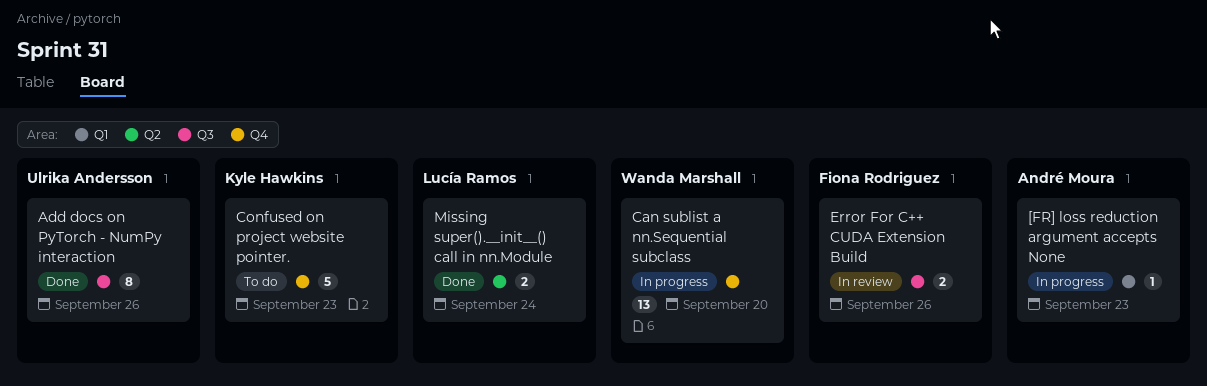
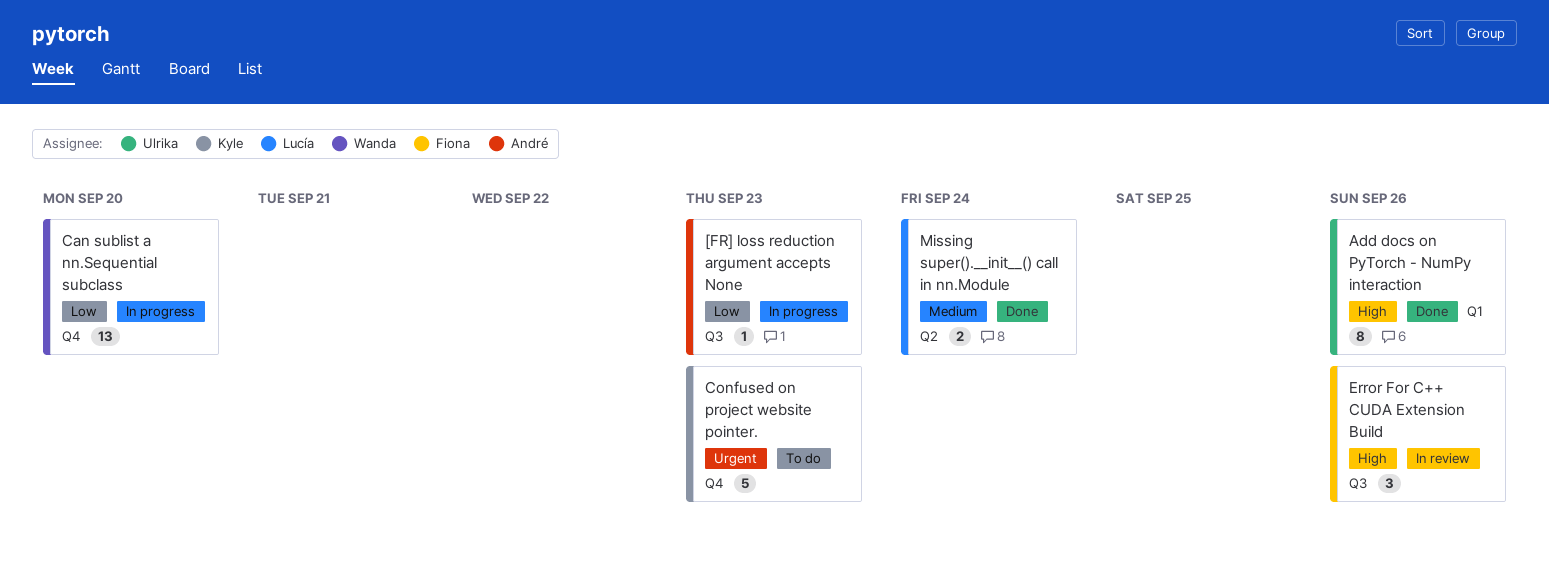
[FR] loss reduction argument accepts None, label: Q1 -> Q3
Add docs on PyTorch - NumPy interaction, label: Q3 -> Q1
Error For C++ CUDA Extension Build, estimate: 2 -> 3

